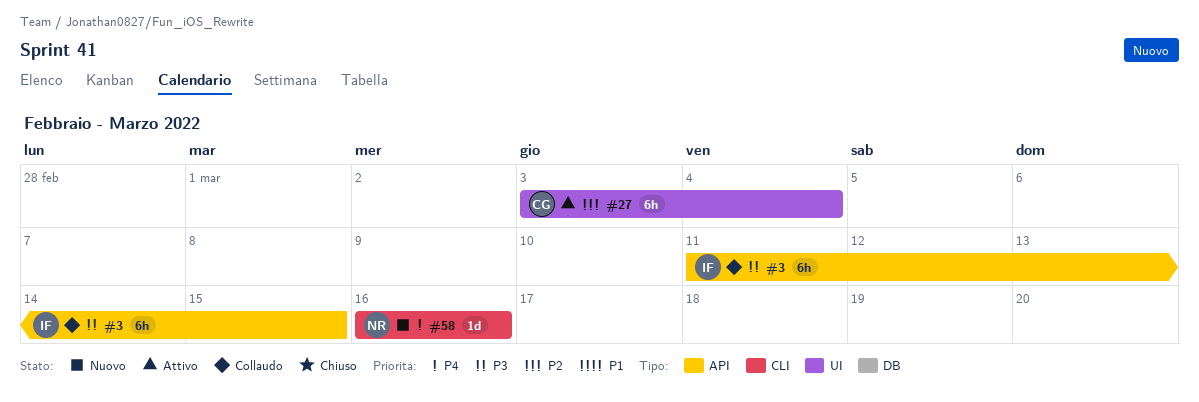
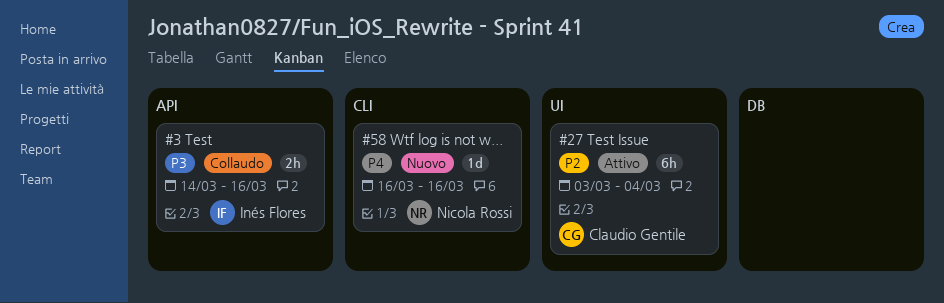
#3, estimate: 6h -> 2h
#3, start: Mar 11 -> Mar 14
#3, due: Mar 15 -> Mar 16

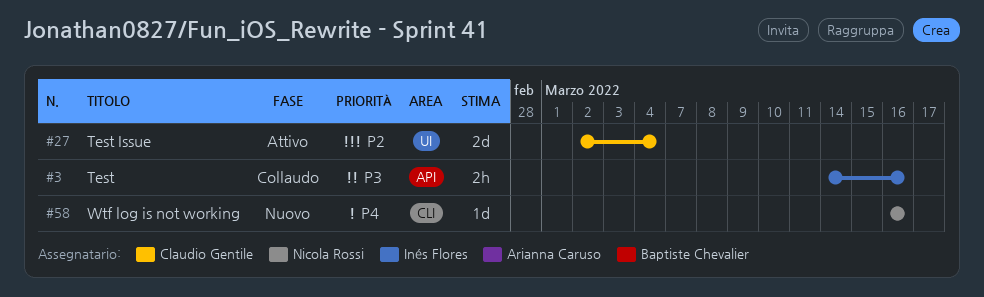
#27, estimate: 6h -> 2d
#27, start: Mar 3 -> Mar 2

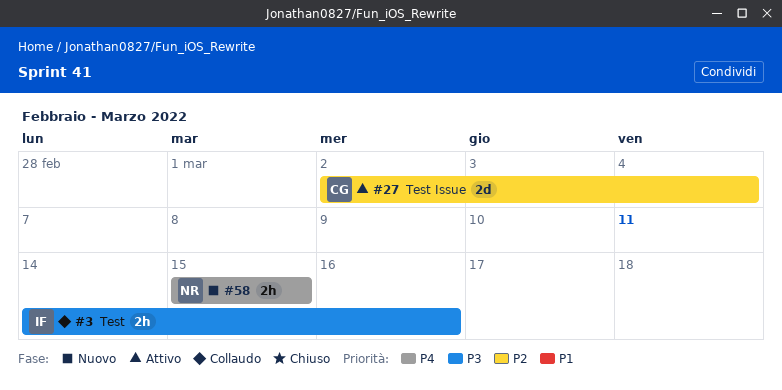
#58, estimate: 1d -> 2h
#58, start: Mar 16 -> Mar 15
#58, due: Mar 16 -> Mar 15

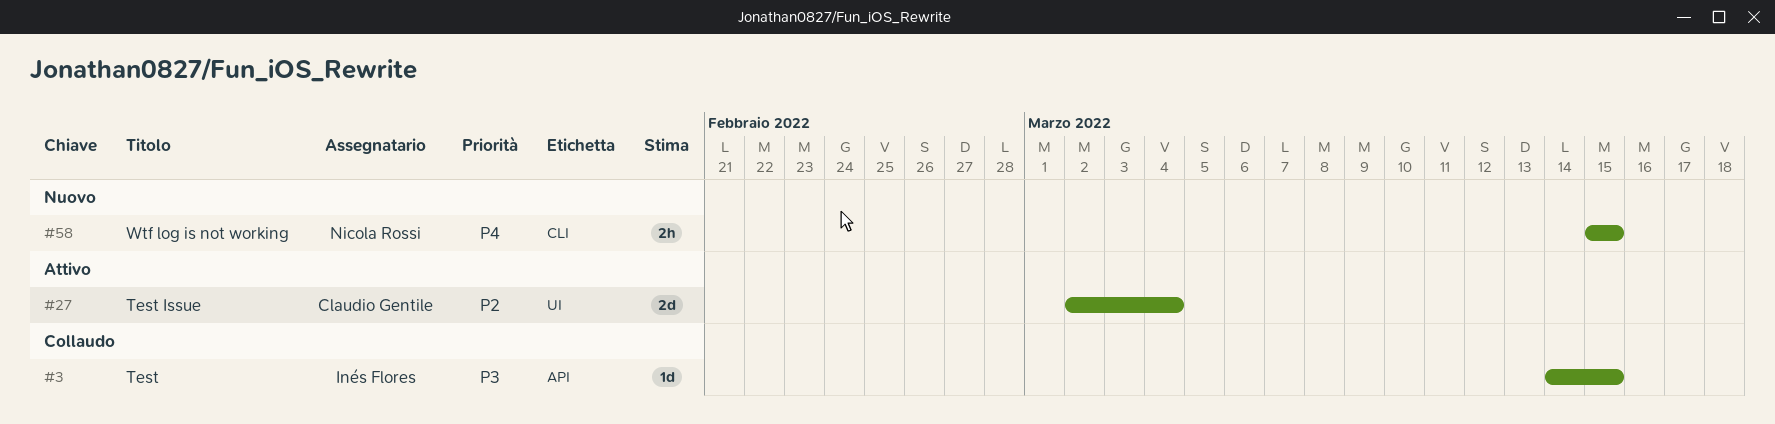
#3, estimate: 2h -> 1d
#3, due: Mar 16 -> Mar 15

